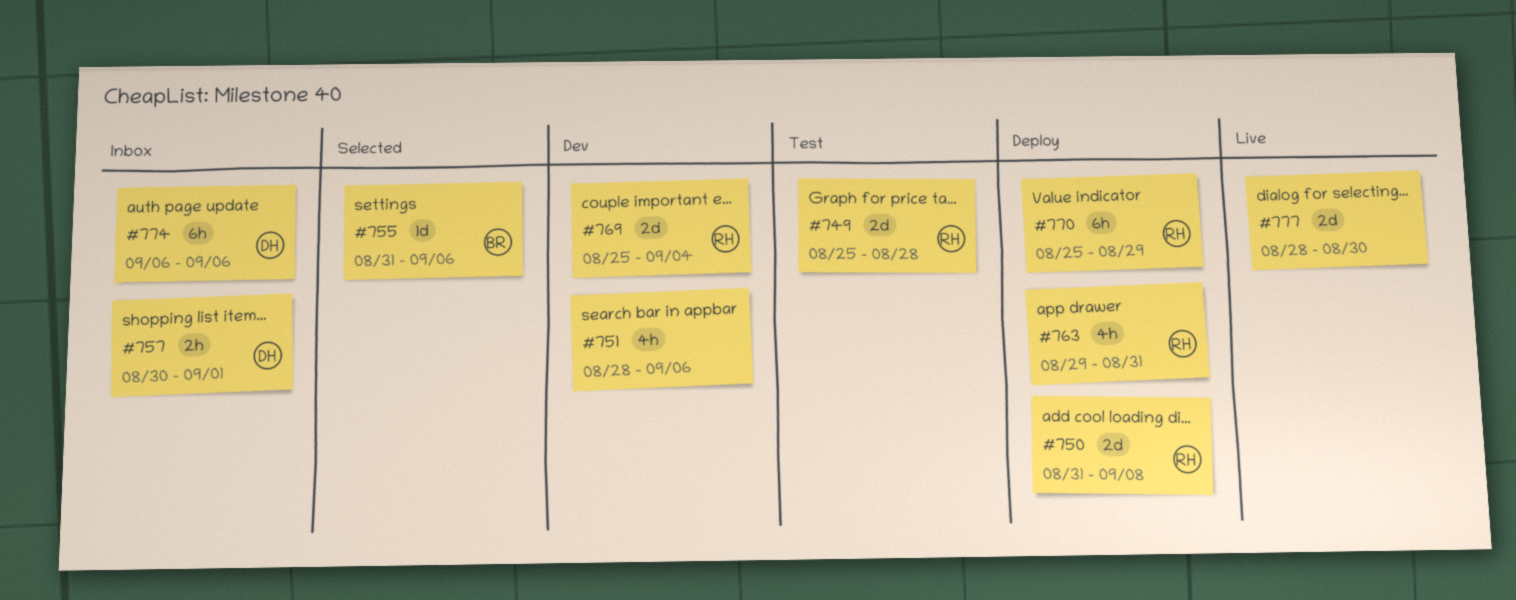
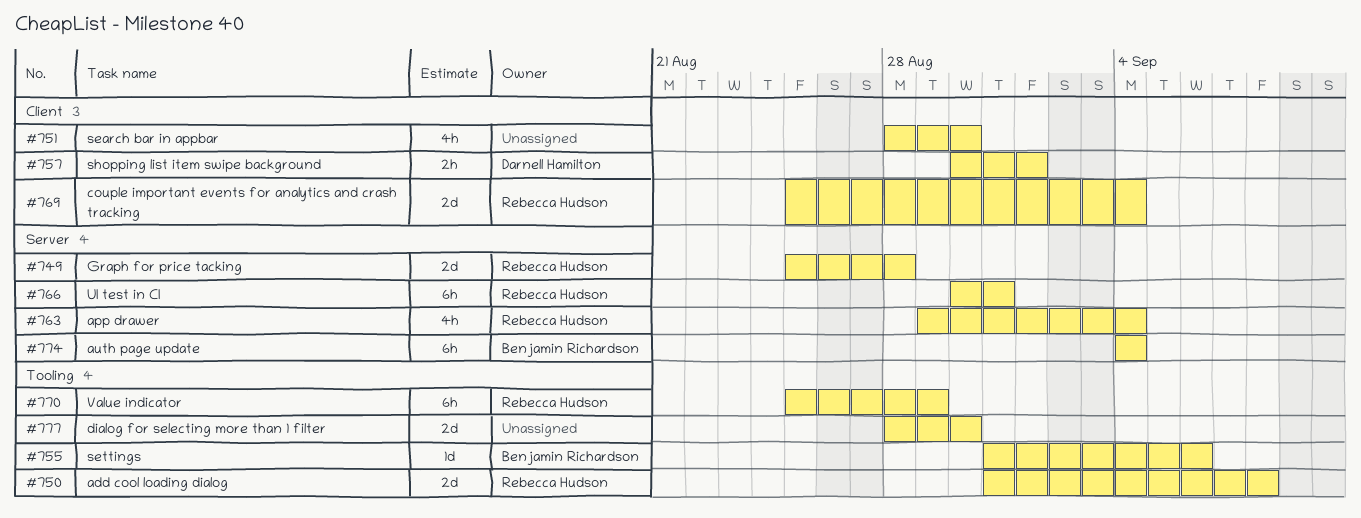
#751, due: Sep 6 -> Aug 30
#763, due: Aug 31 -> Sep 4
#766: none -> present
#774, owner: Darnell Hamilton -> Benjamin Richardson
#774, start: Sep 6 -> Sep 4
#774, due: Sep 6 -> Sep 4

